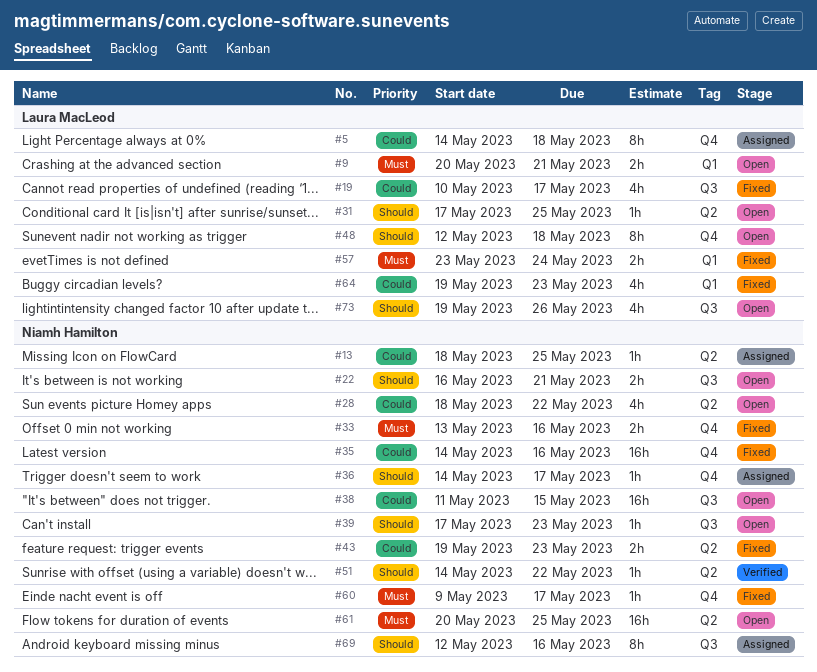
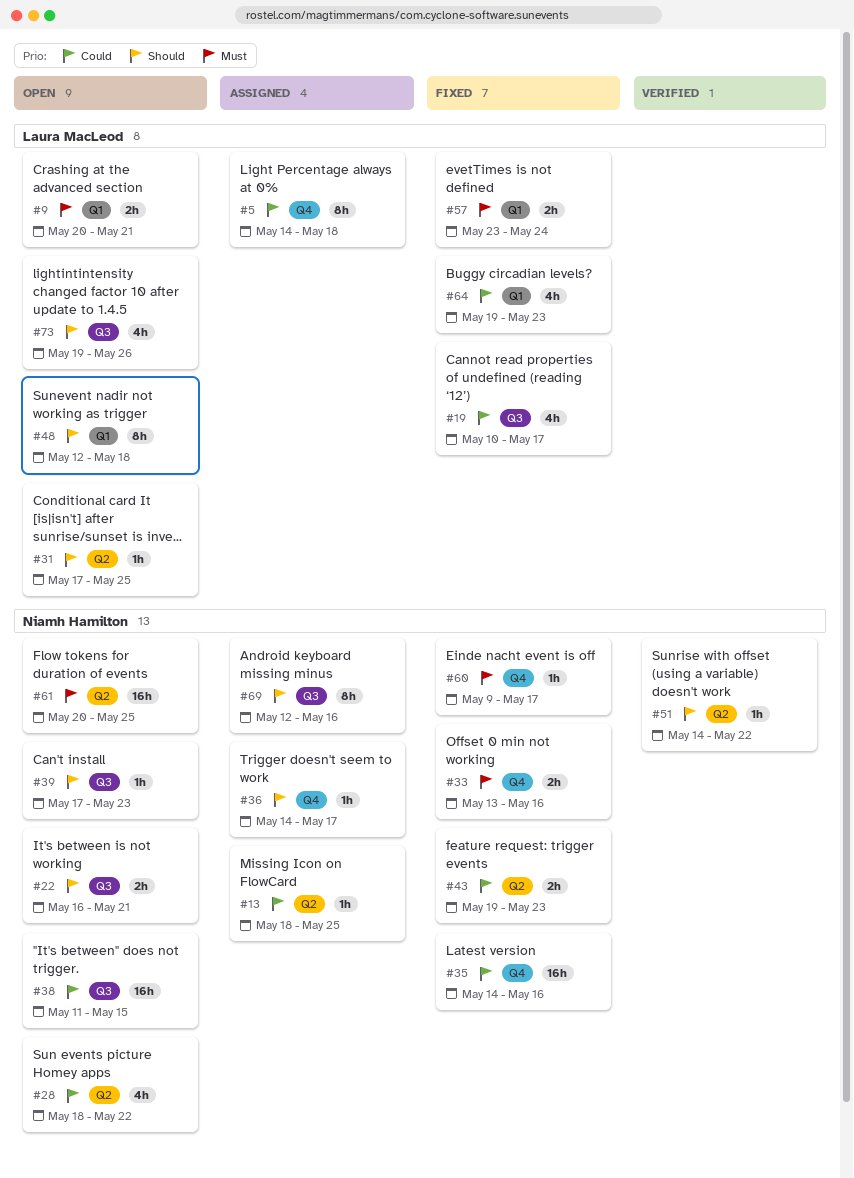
#48, label: Q4 -> Q1

